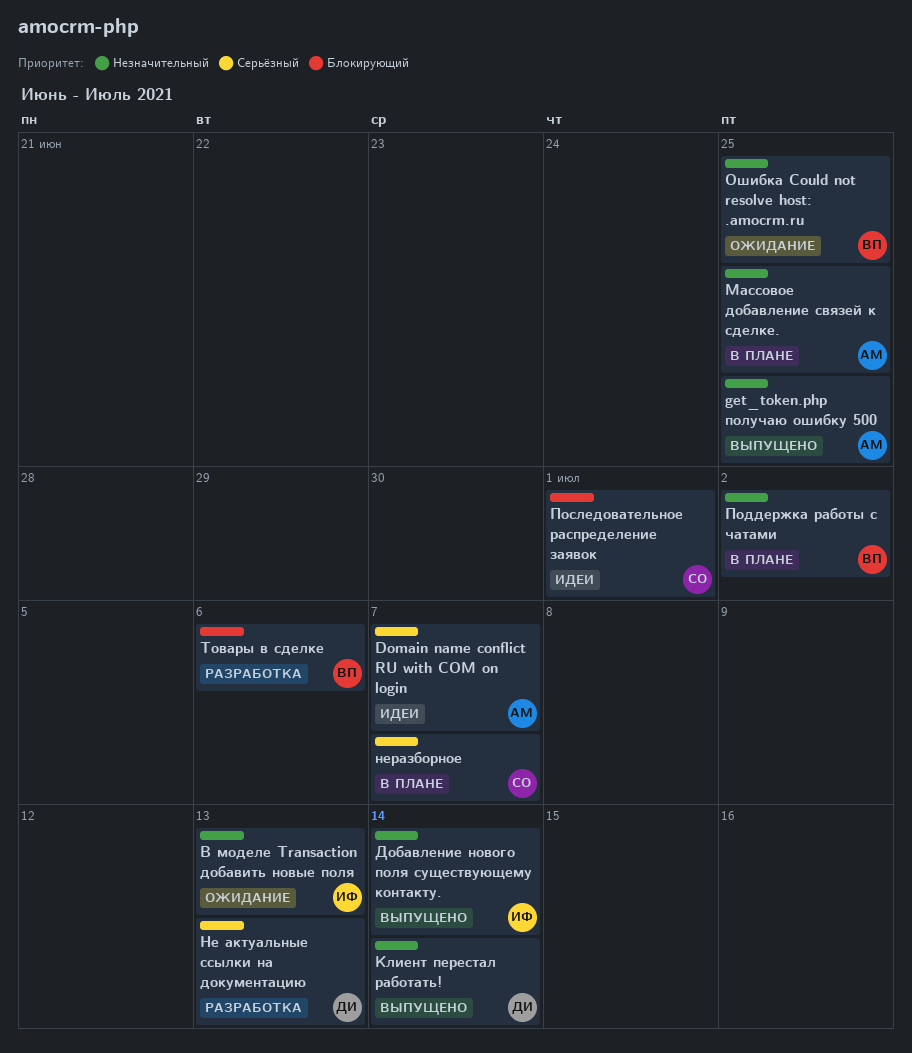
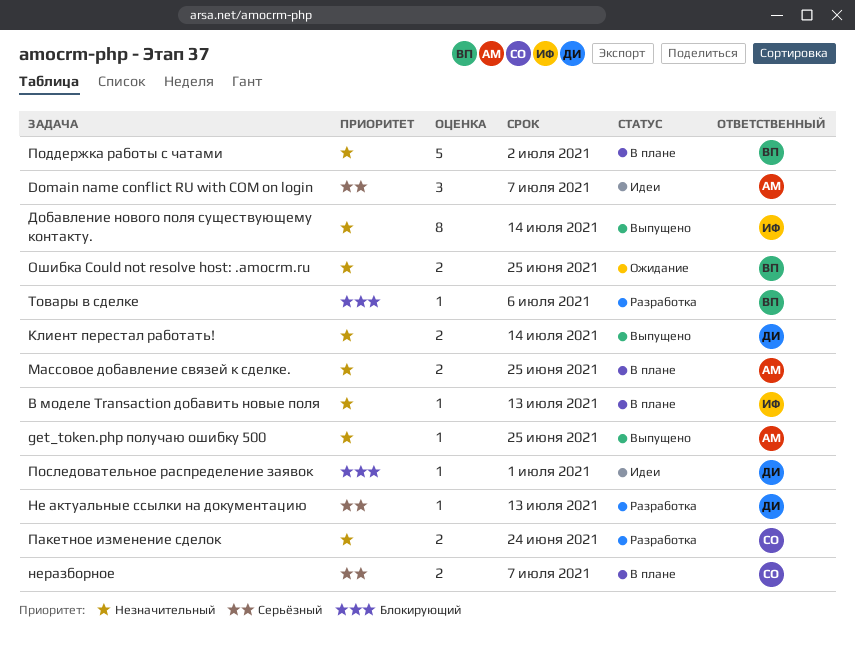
В моделе Transaction добавить новые поля, status: Ожидание -> В плане
Пакетное изменение сделок: none -> present
Последовательное распределение заявок, owner: СО -> ДИ

